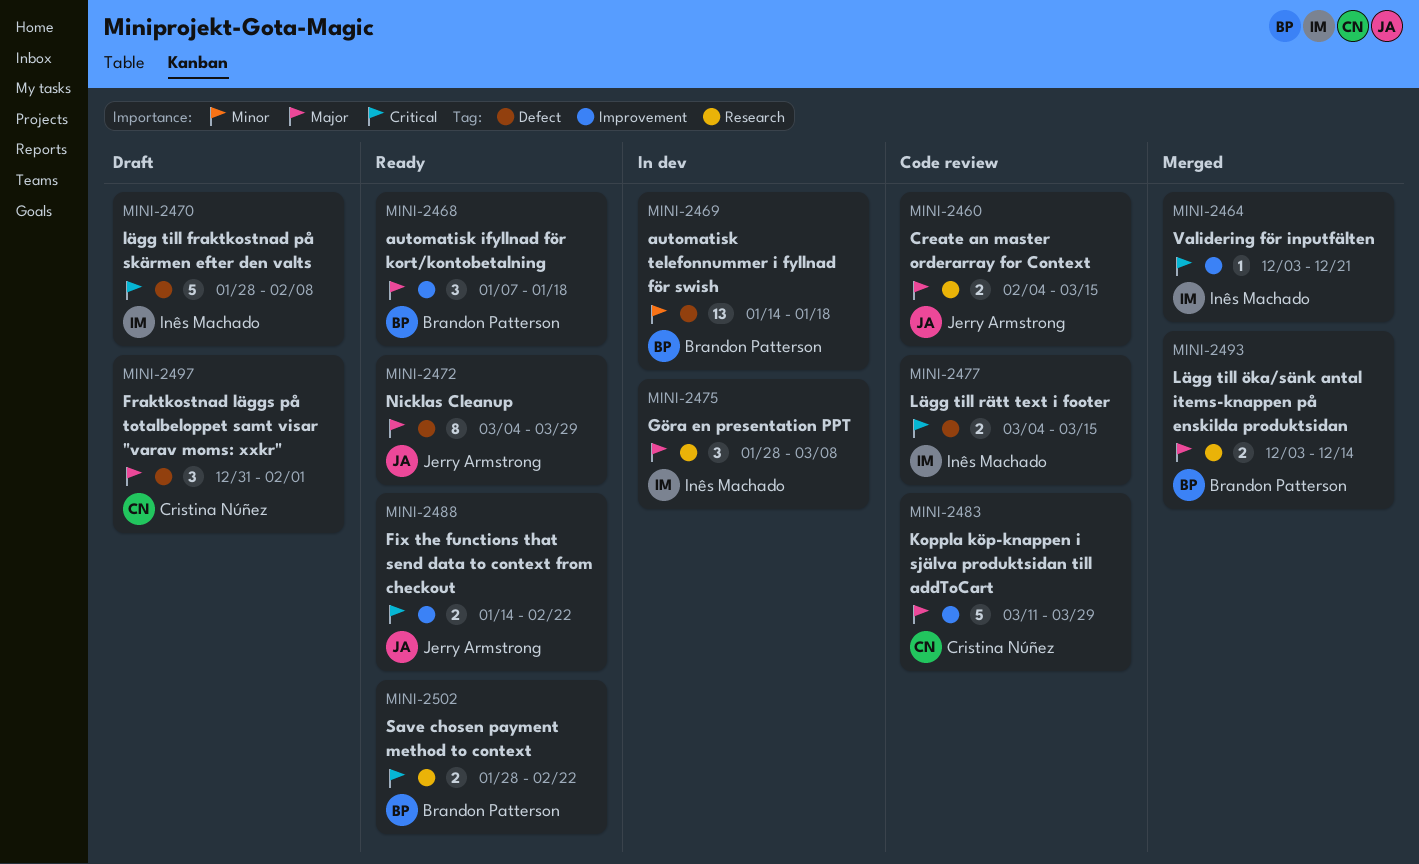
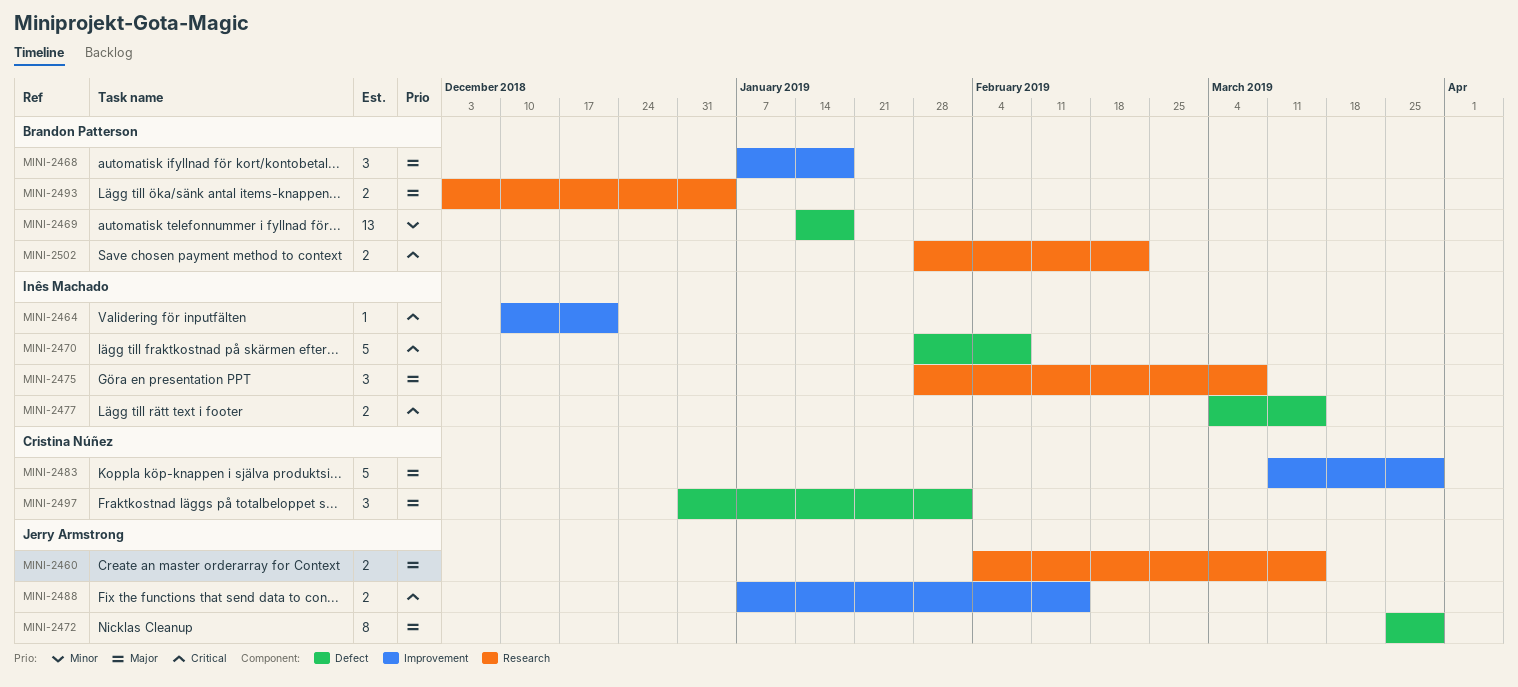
MINI-2464, start: Dec 3 -> Dec 10
MINI-2472, start: Mar 4 -> Mar 25
MINI-2488, start: Jan 14 -> Jan 7
MINI-2488, due: Feb 22 -> Feb 15
MINI-2493, due: Dec 14 -> Jan 4

